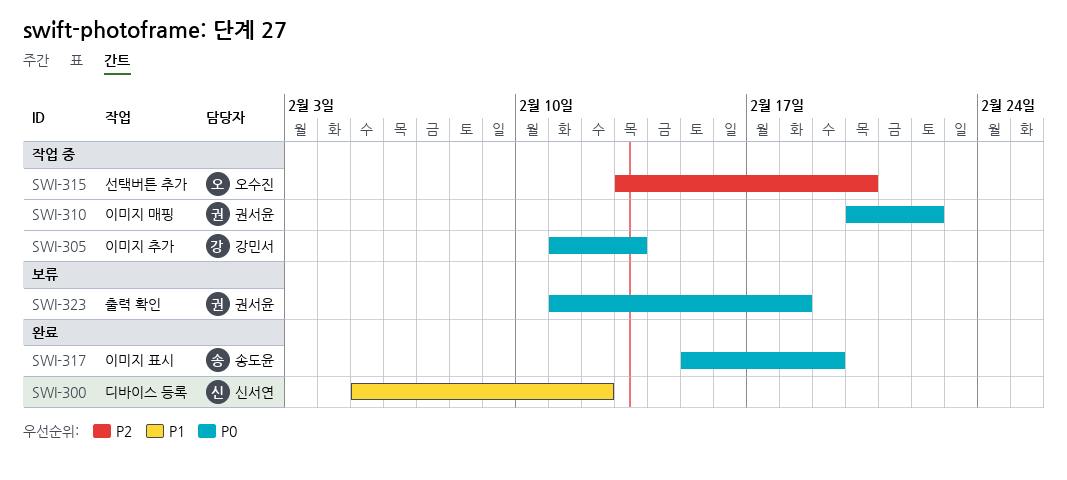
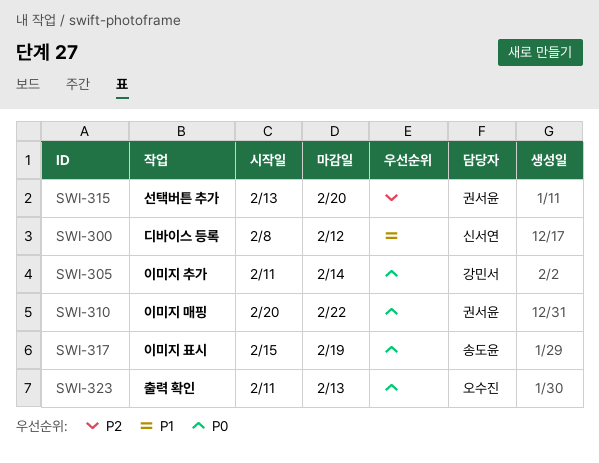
SWI-300, start: Feb 5 -> Feb 8
SWI-305, due: Feb 13 -> Feb 14
SWI-315, owner: 오수진 -> 권서윤
SWI-323, owner: 권서윤 -> 오수진
SWI-323, due: Feb 18 -> Feb 13

